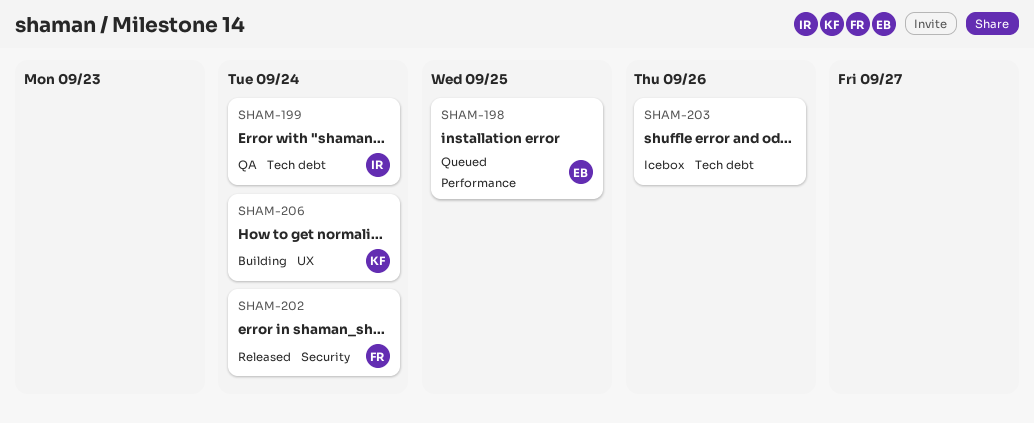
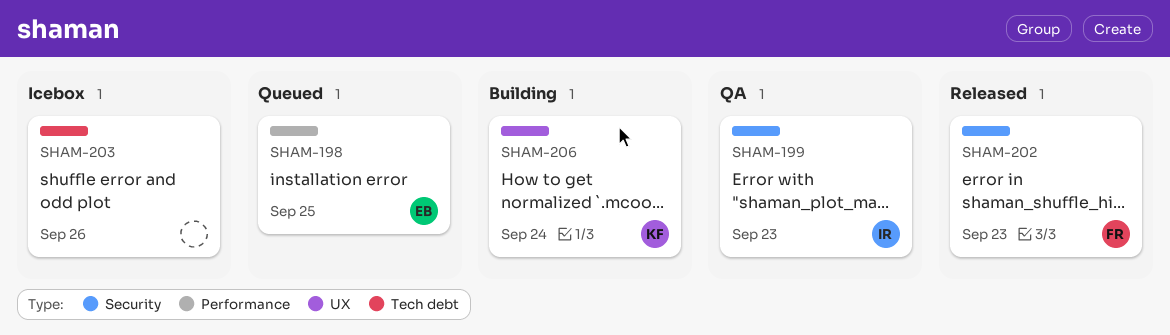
SHAM-199, label: Tech debt -> Security
SHAM-199, due: Sep 24 -> Sep 23
SHAM-202, due: Sep 24 -> Sep 23

